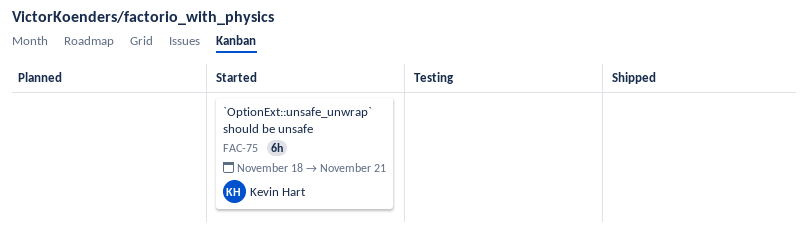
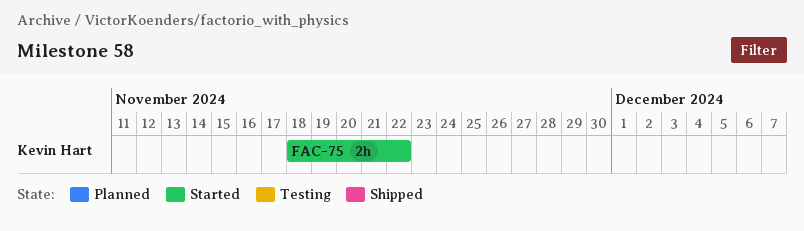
FAC-75, estimate: 6h -> 2h
FAC-75, due: Nov 21 -> Nov 22

